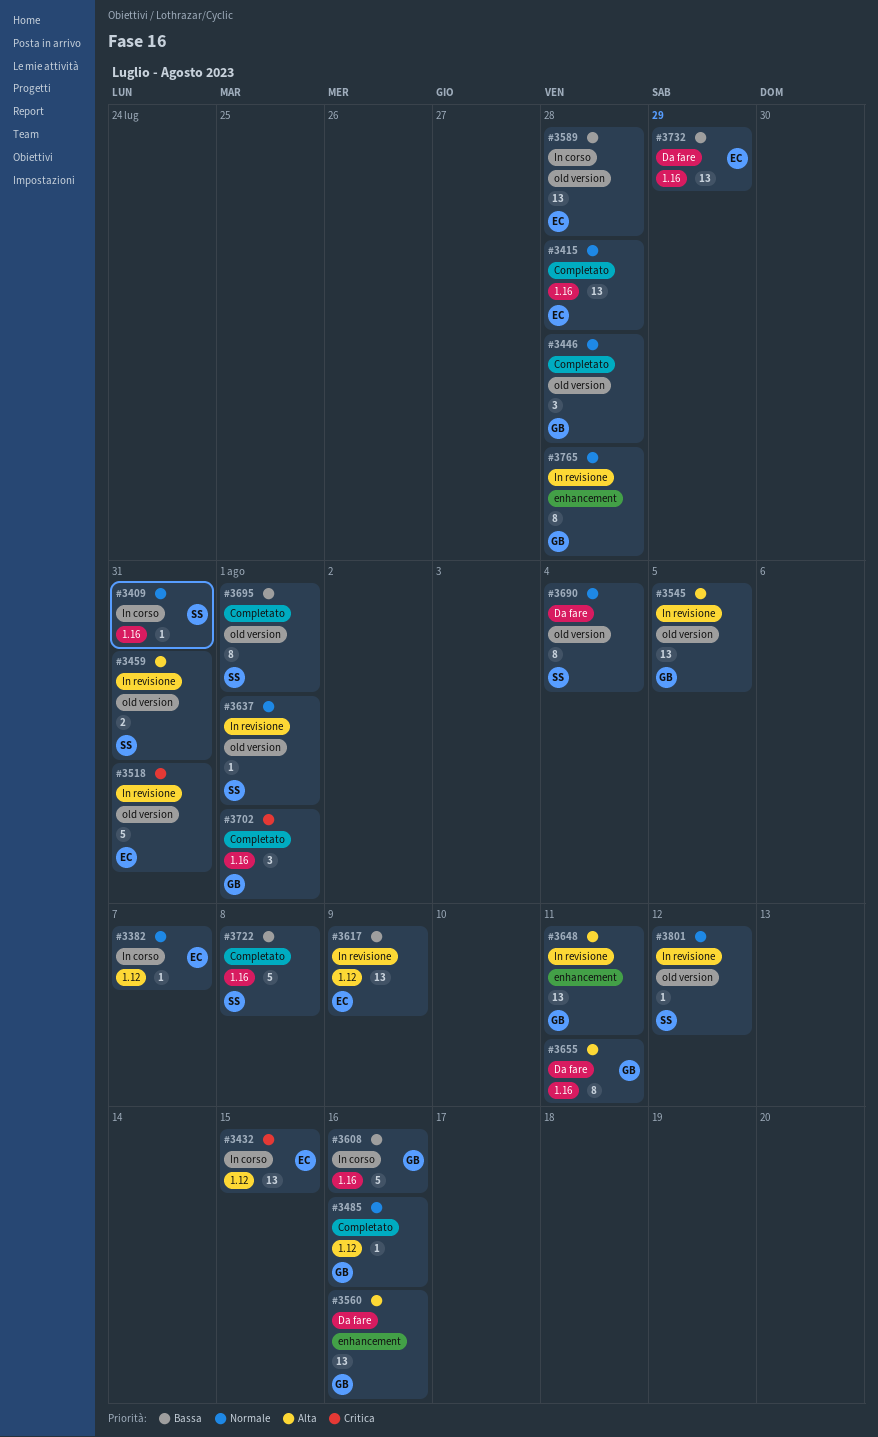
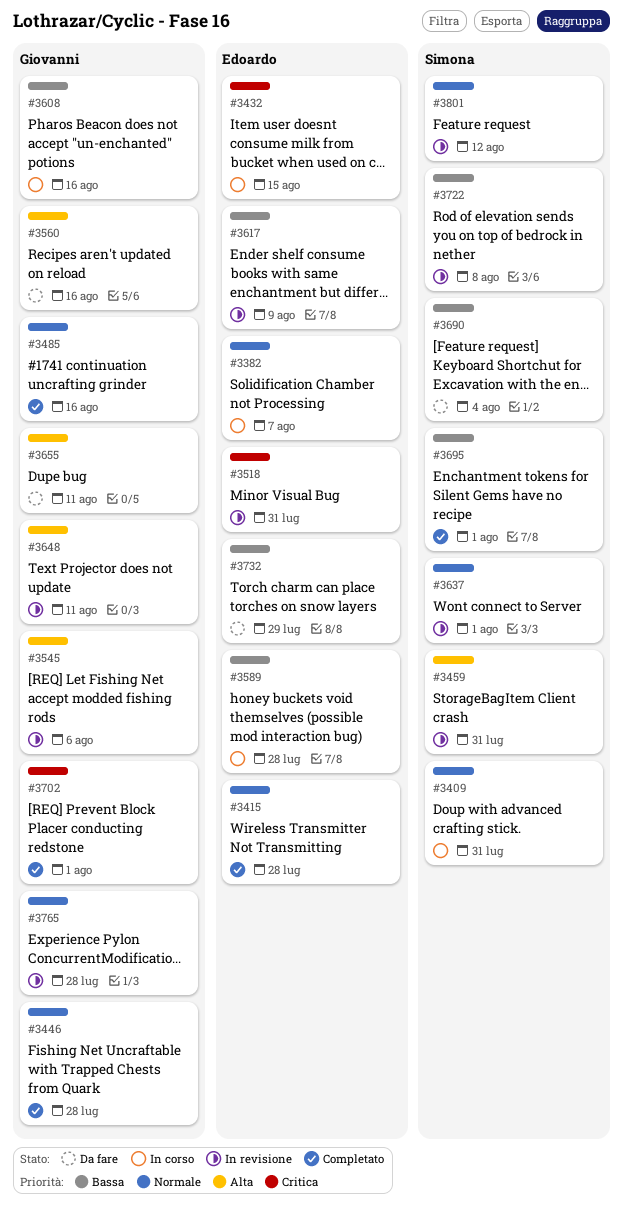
#3545, due: Aug 5 -> Aug 6
#3690, priority: Normale -> Bassa
#3722, status: Completato -> In revisione

